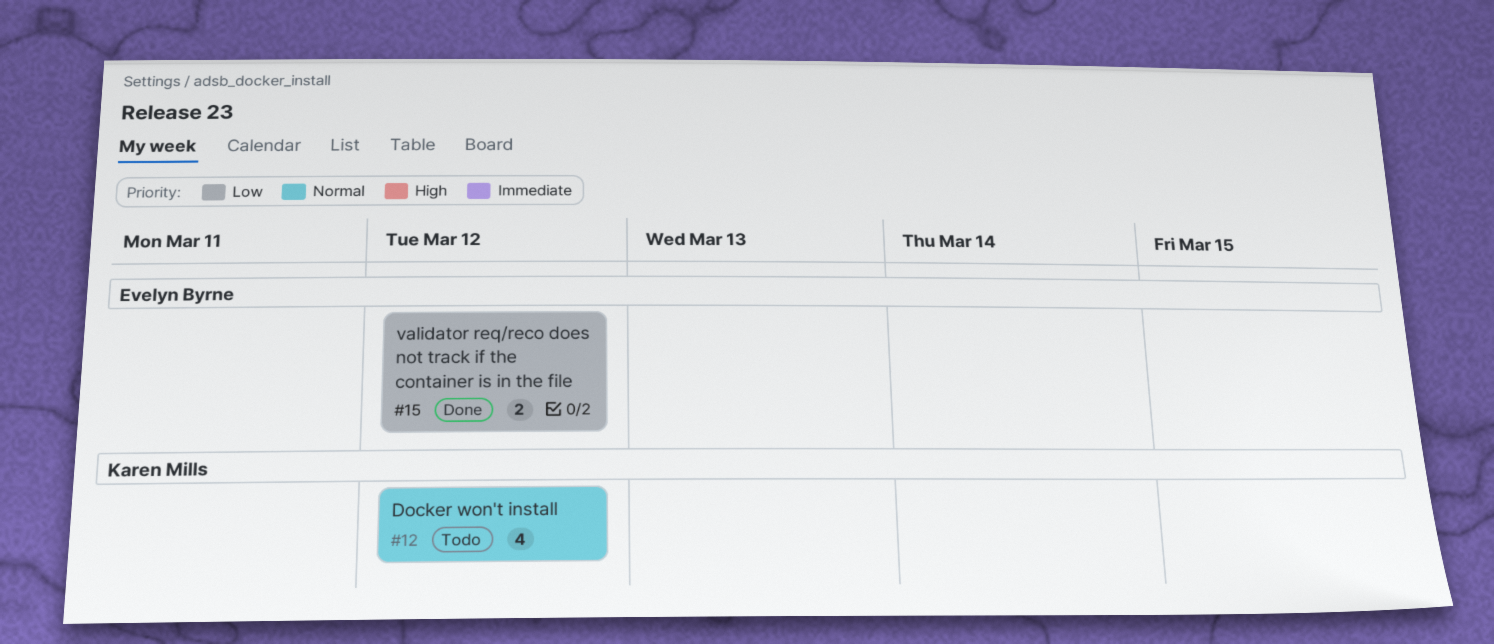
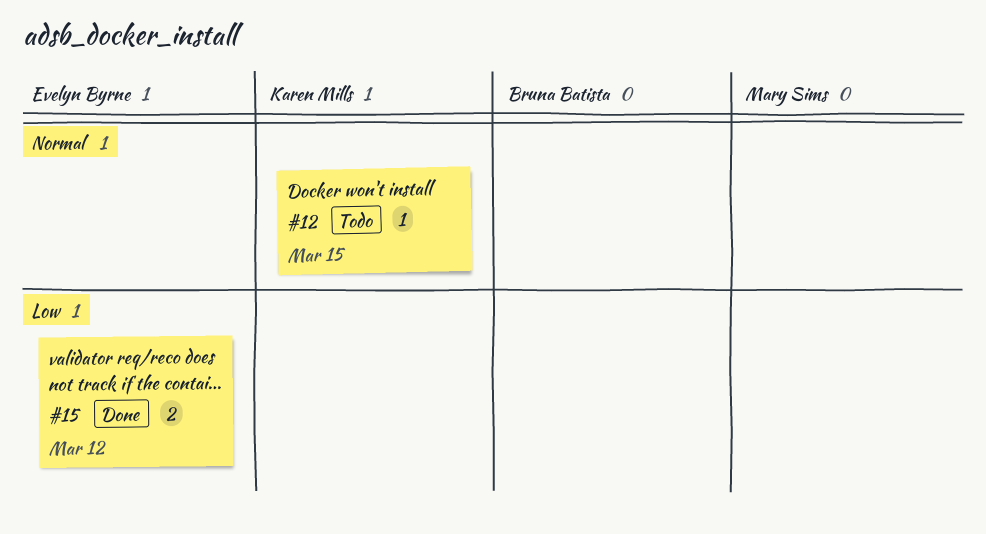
#12, estimate: 4 -> 1
#12, due: Mar 12 -> Mar 15

